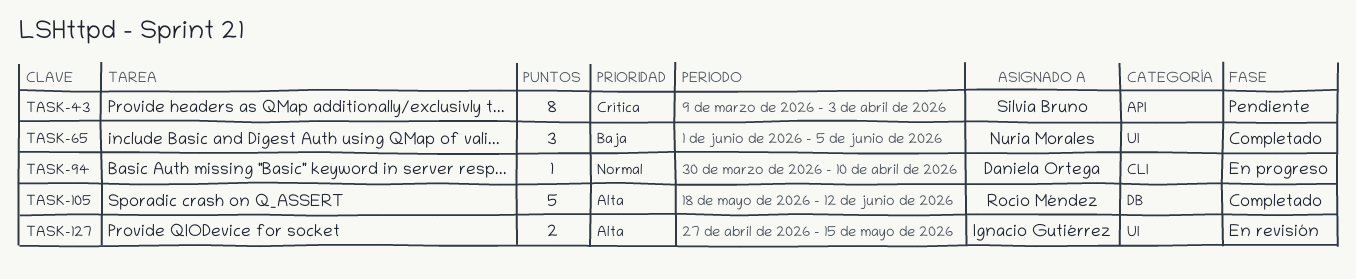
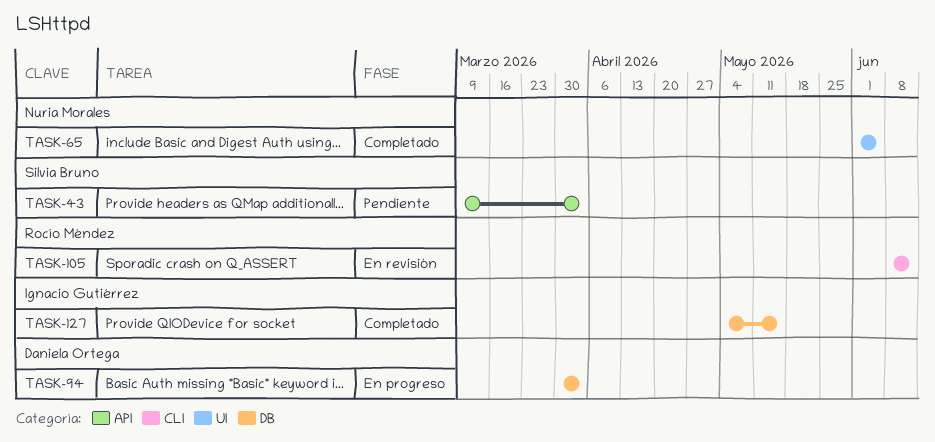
TASK-94, label: CLI -> DB
TASK-94, due: Apr 10 -> Apr 3
TASK-105, status: Completado -> En revisión
TASK-105, label: DB -> CLI
TASK-105, start: May 18 -> Jun 8
TASK-127, status: En revisión -> Completado
TASK-127, label: UI -> DB
TASK-127, start: Apr 27 -> May 4

